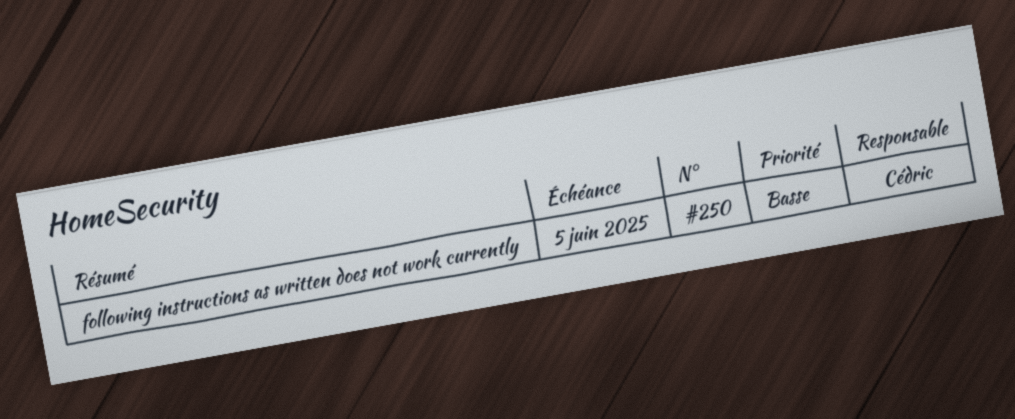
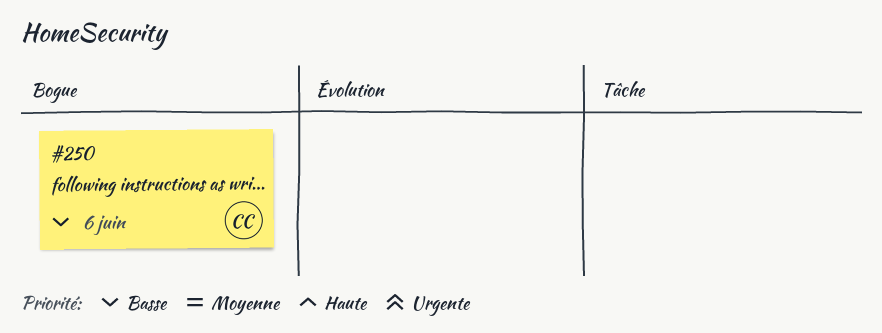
#250, due: Jun 5 -> Jun 6

